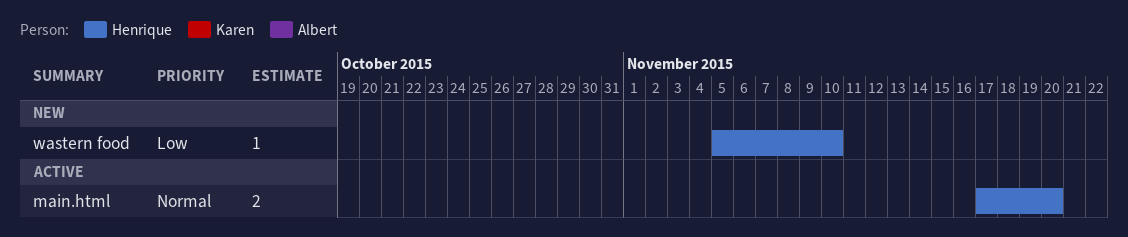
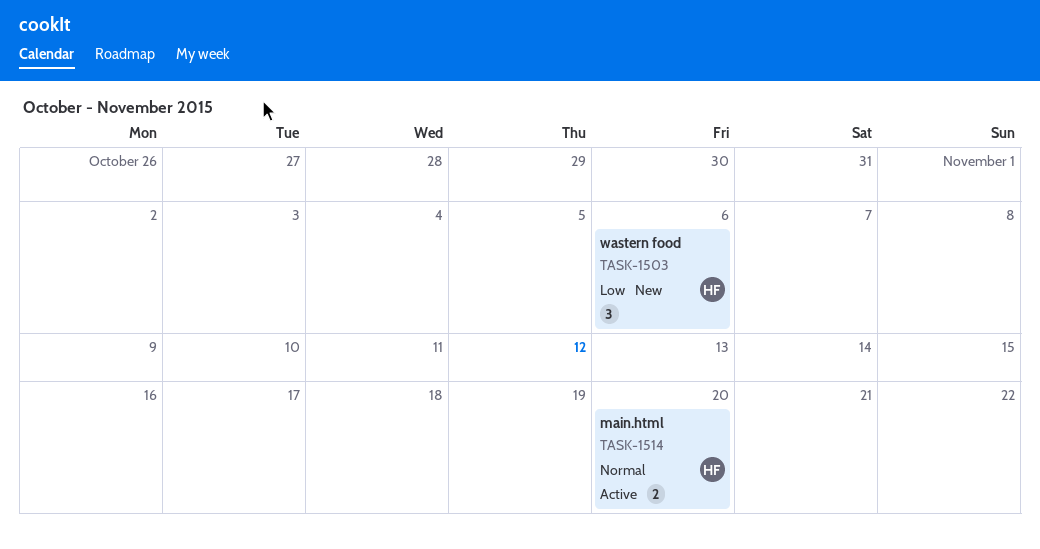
wastern food, estimate: 1 -> 3
wastern food, due: Nov 10 -> Nov 6

